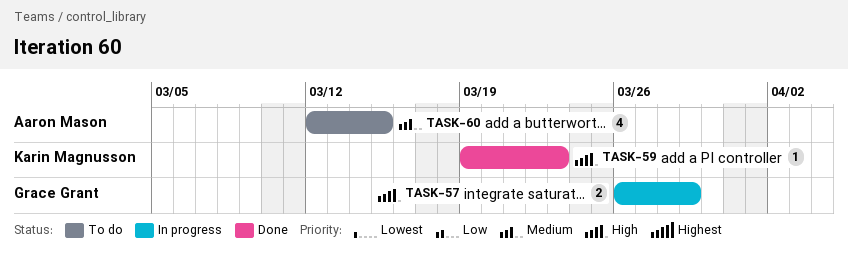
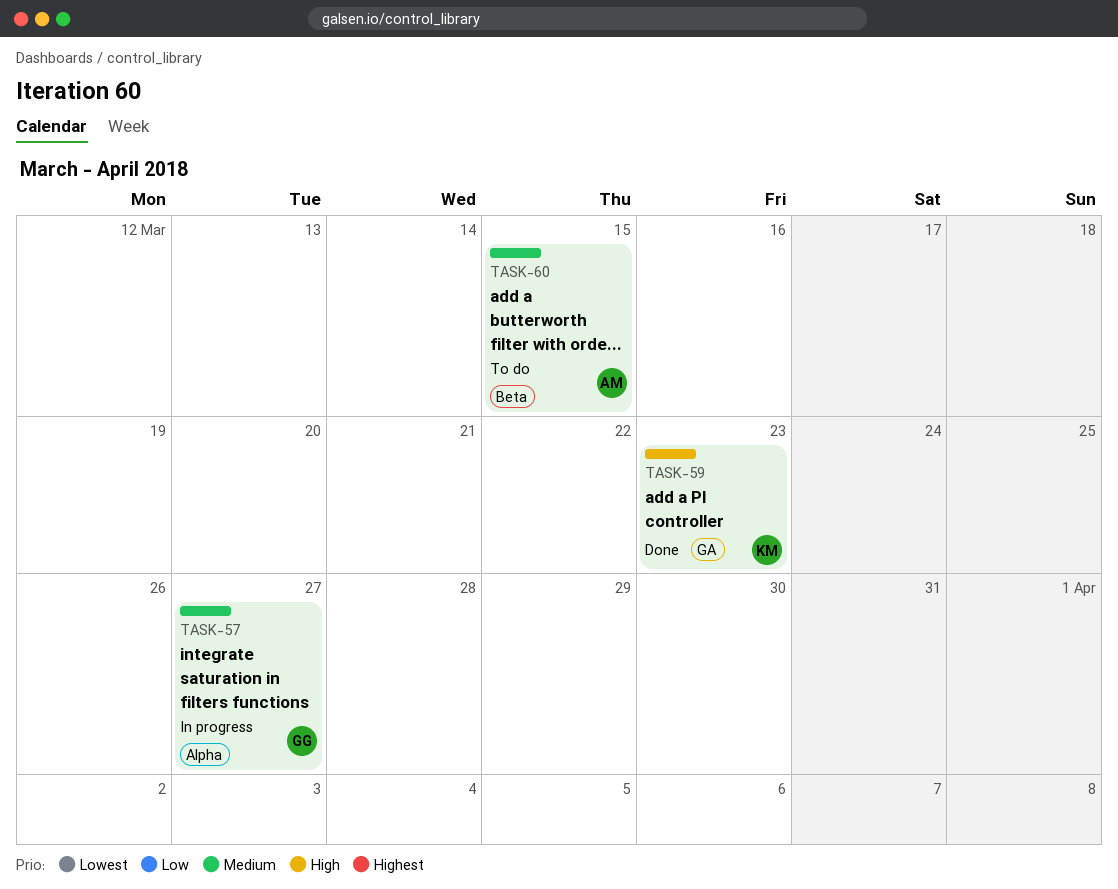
TASK-57, priority: High -> Medium
TASK-57, due: Mar 29 -> Mar 27

